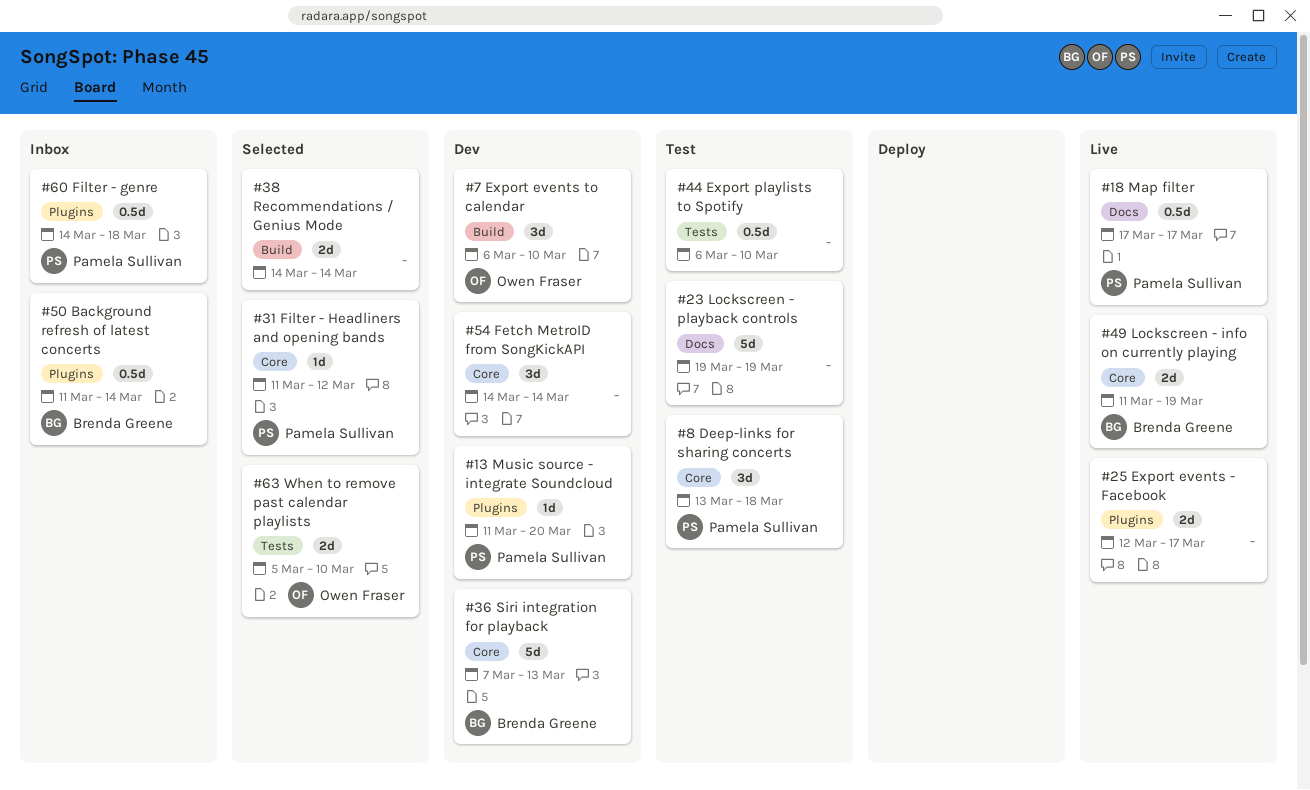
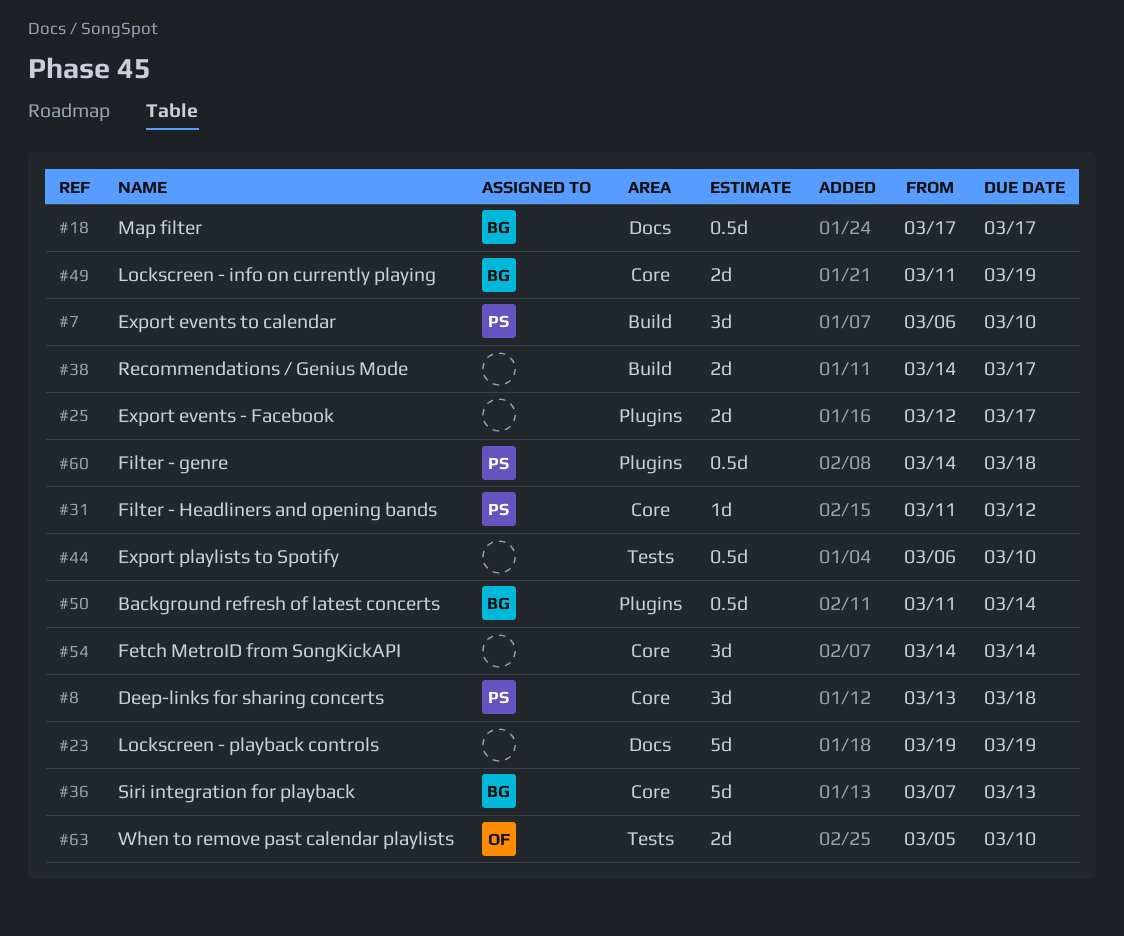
#7, owner: Owen Fraser -> Pamela Sullivan
#13: present -> none
#18, owner: Pamela Sullivan -> Brenda Greene
#38, due: Mar 14 -> Mar 17

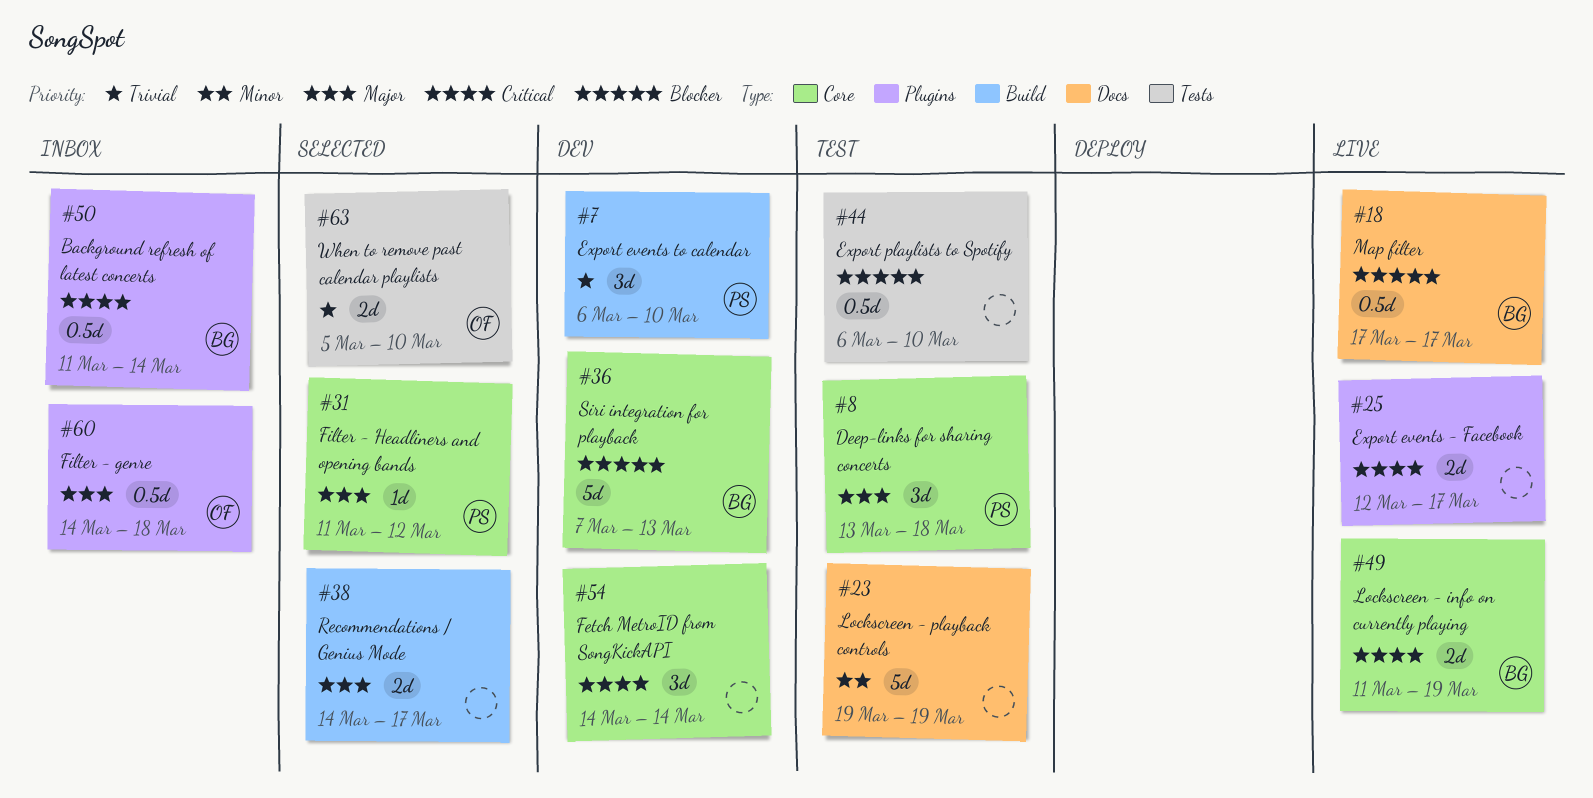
#60, owner: PS -> OF

